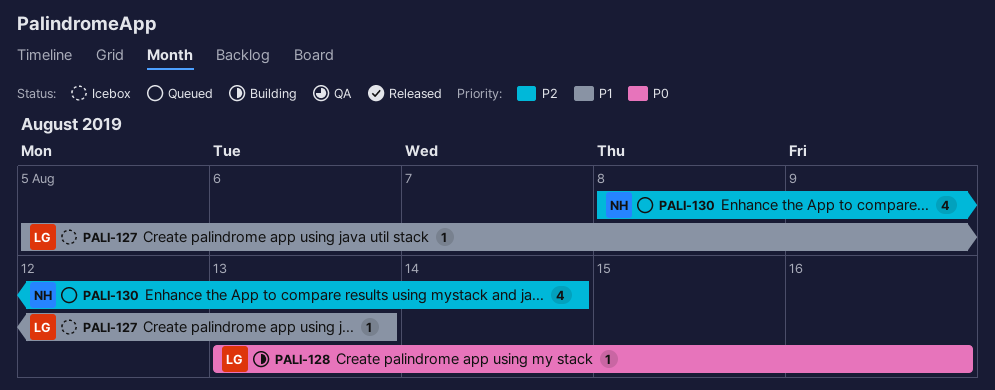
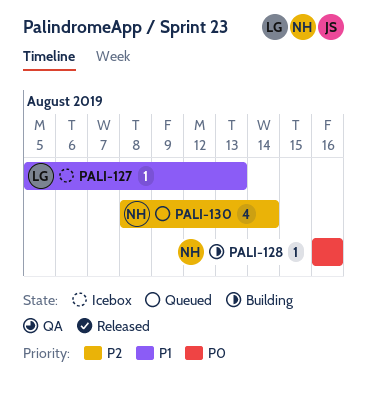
PALI-128, owner: LG -> NH
PALI-128, start: Aug 13 -> Aug 16

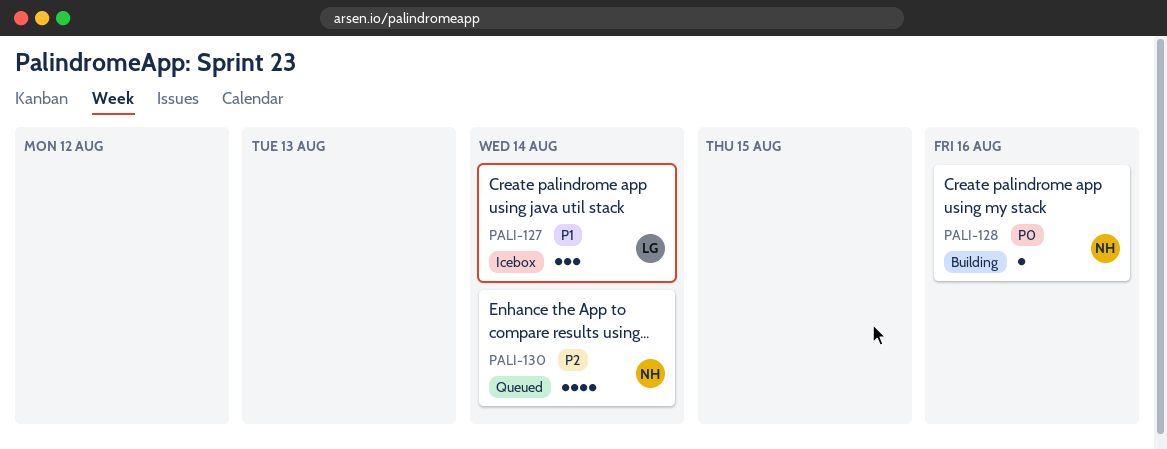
PALI-127, estimate: 1 -> 3
PALI-127, due: Aug 13 -> Aug 14

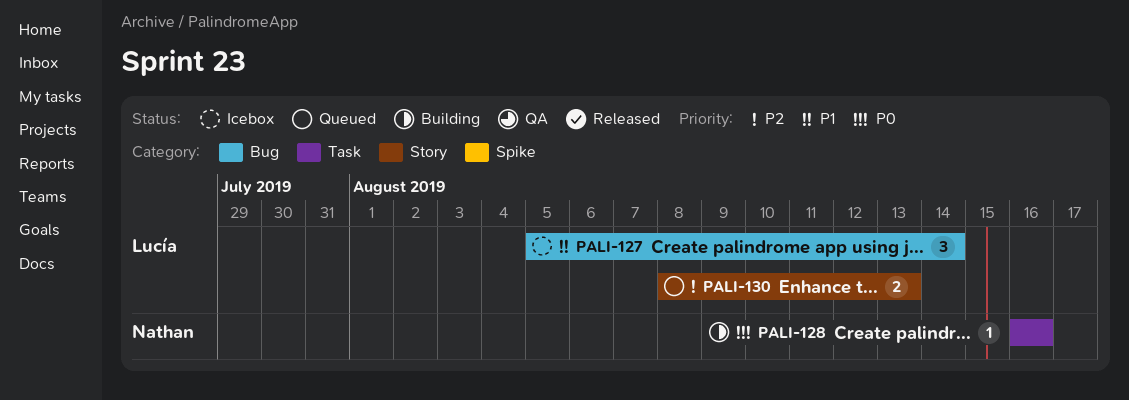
PALI-130, owner: Nathan -> Lucía
PALI-130, estimate: 4 -> 2
PALI-130, due: Aug 14 -> Aug 13

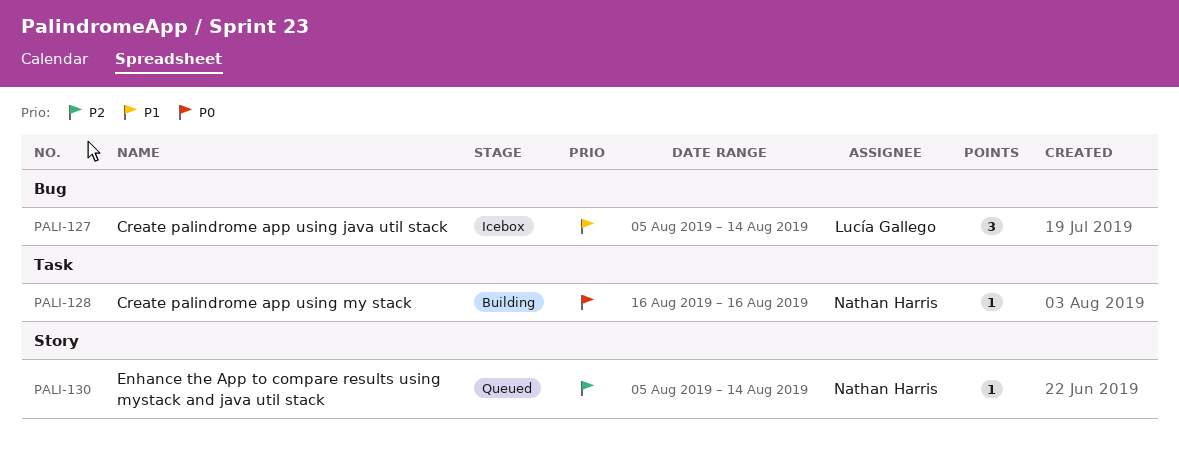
PALI-130, owner: Lucía Gallego -> Nathan Harris
PALI-130, estimate: 2 -> 1
PALI-130, start: Aug 8 -> Aug 5
PALI-130, due: Aug 13 -> Aug 14

